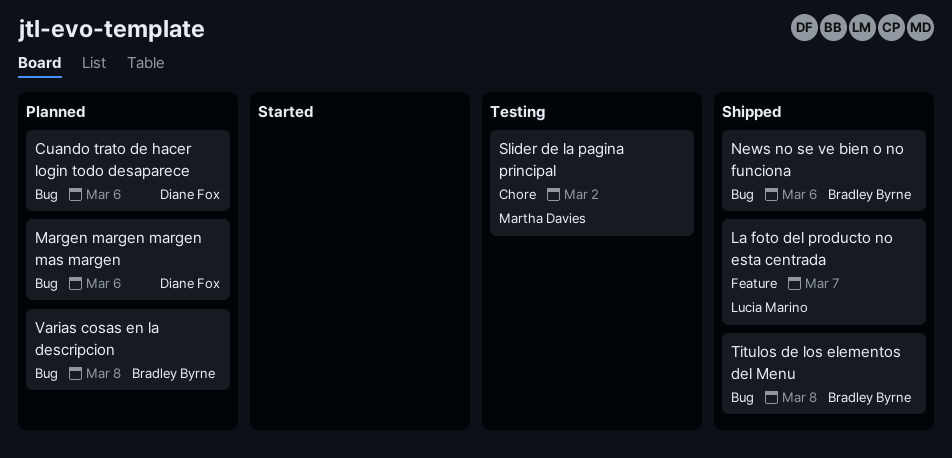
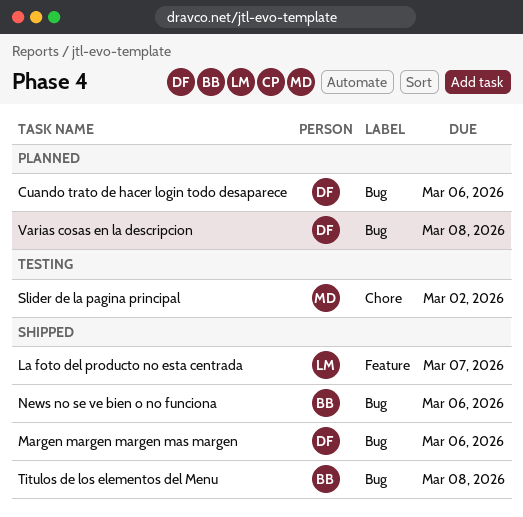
Margen margen margen mas margen, status: Planned -> Shipped
Varias cosas en la descripcion, owner: Bradley Byrne -> Diane Fox

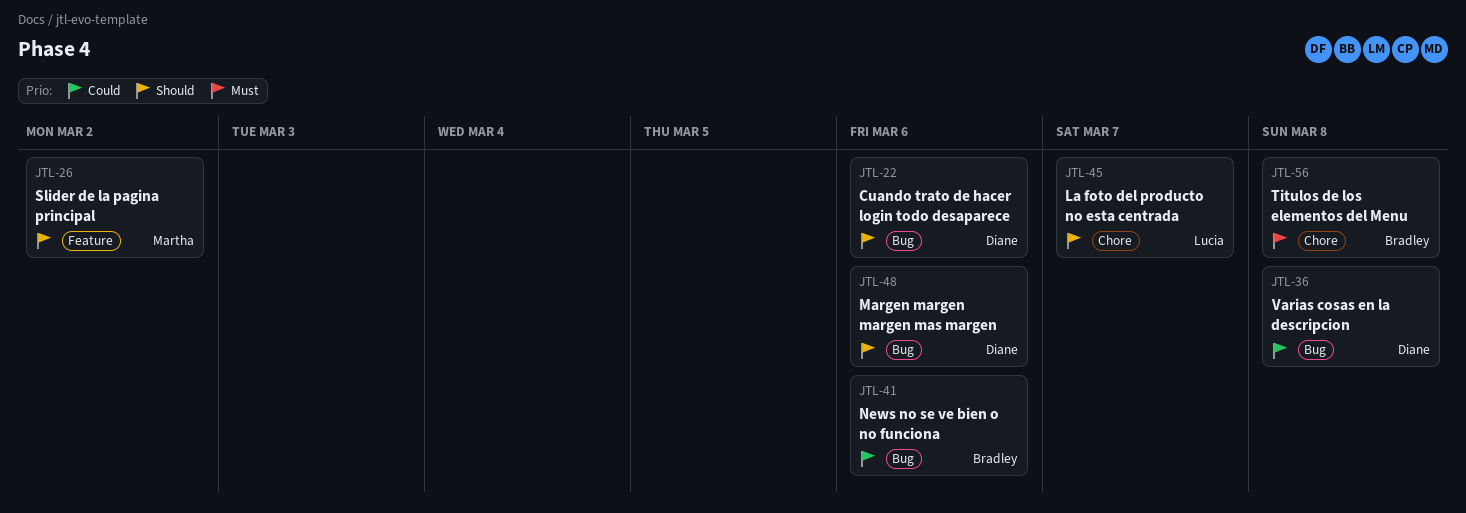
La foto del producto no esta centrada, label: Feature -> Chore
Slider de la pagina principal, label: Chore -> Feature
Titulos de los elementos del Menu, label: Bug -> Chore

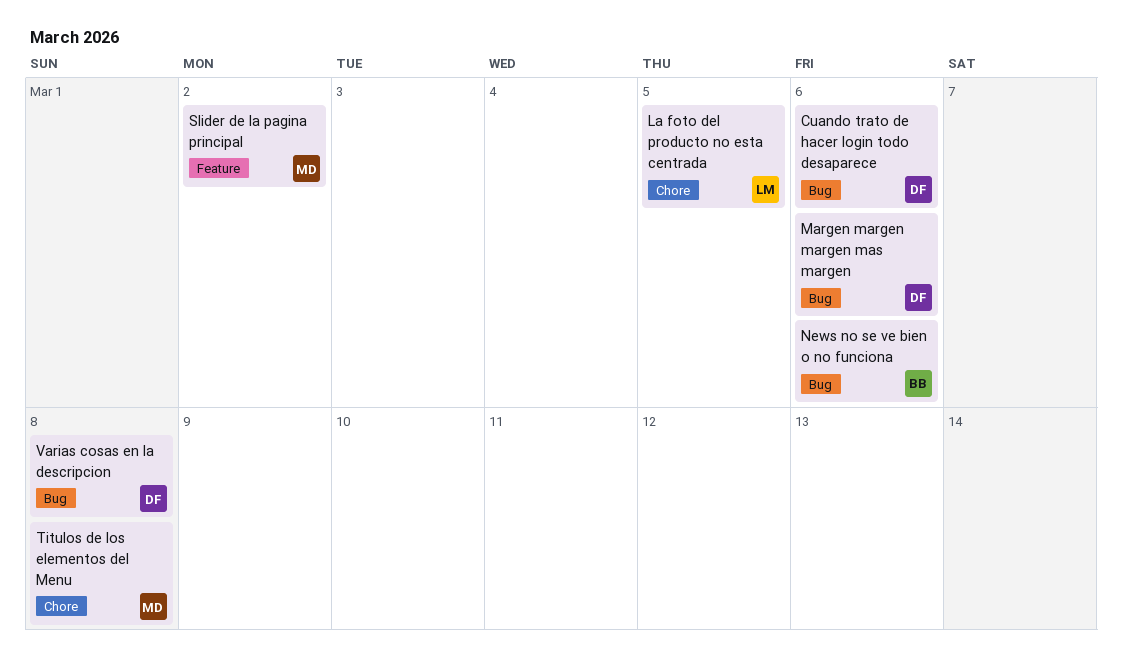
La foto del producto no esta centrada, due: Mar 7 -> Mar 5
Titulos de los elementos del Menu, owner: Bradley -> Martha

